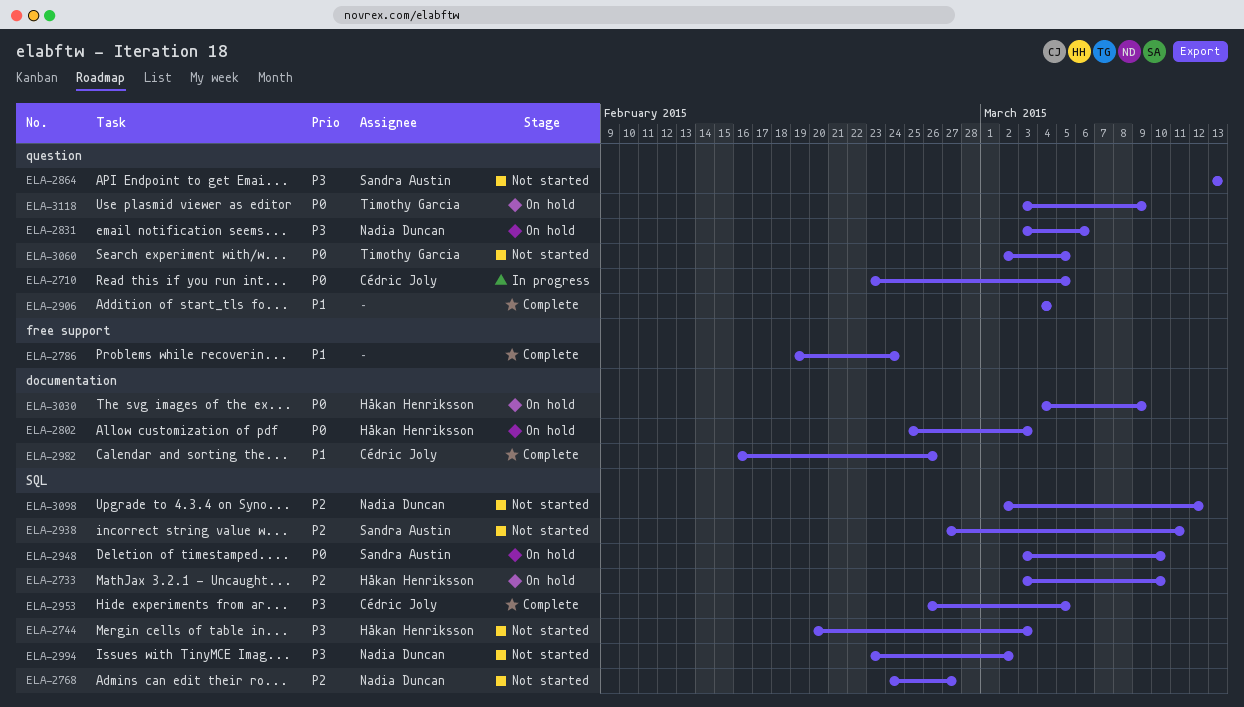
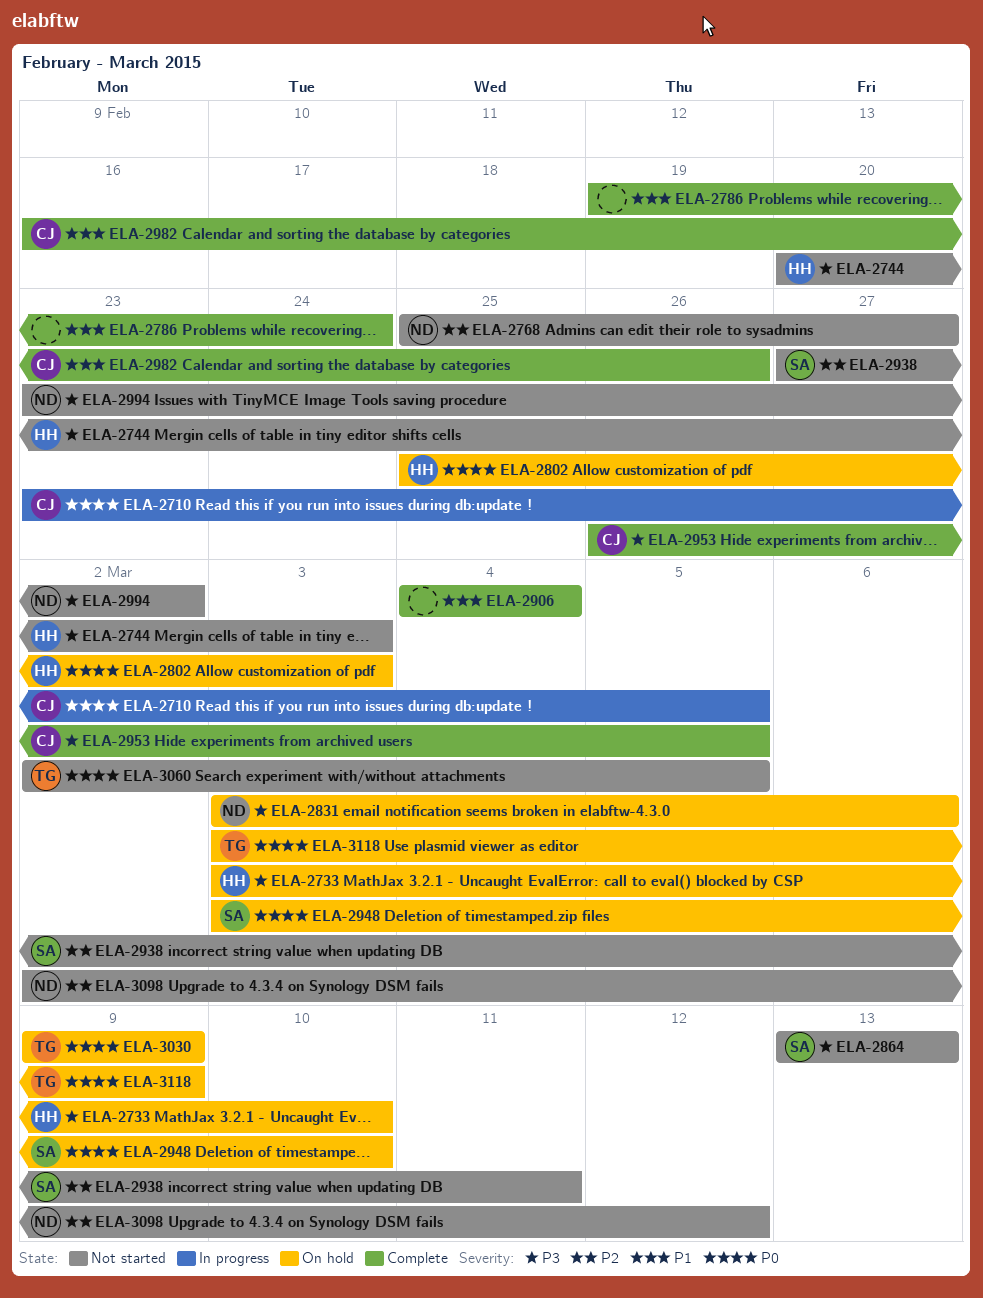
ELA-2733, priority: P2 -> P3
ELA-2768, start: Feb 24 -> Feb 25
ELA-3030, owner: Håkan Henriksson -> Timothy Garcia
ELA-3030, start: Mar 4 -> Mar 9

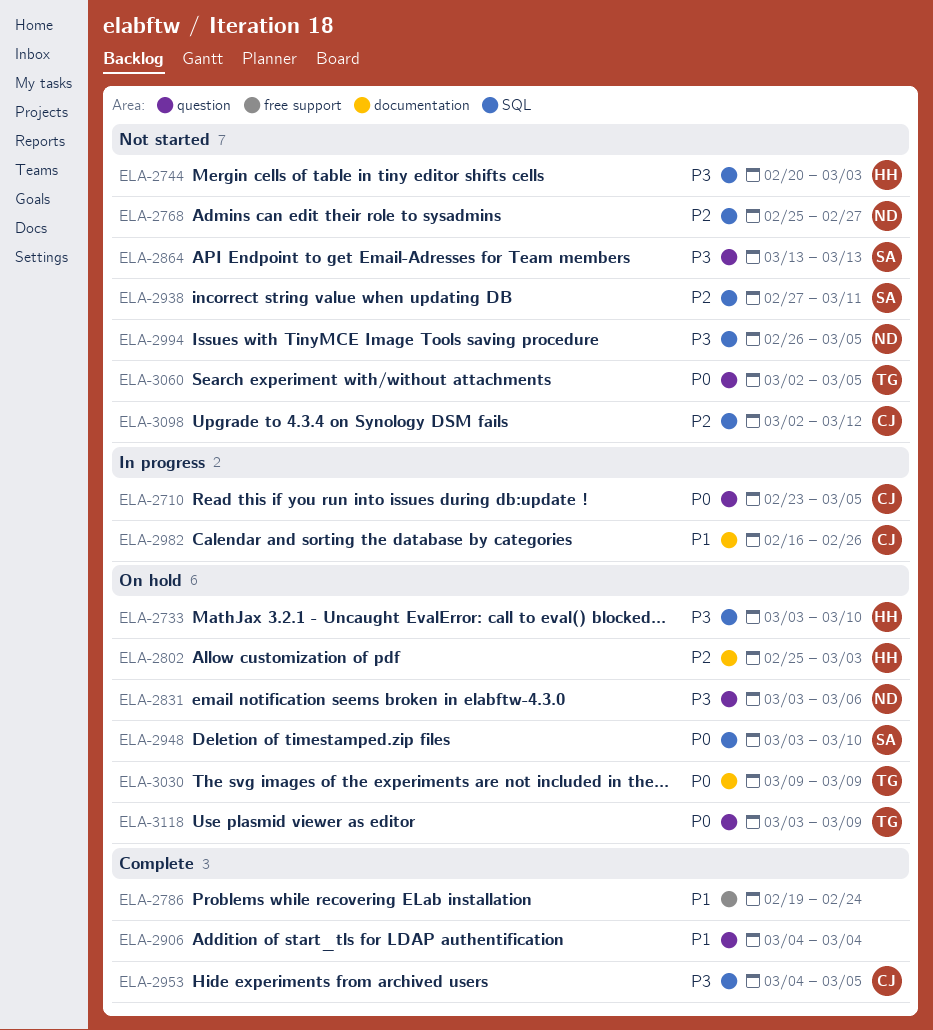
ELA-2802, priority: P0 -> P2
ELA-2953, start: Feb 26 -> Mar 4
ELA-2982, status: Complete -> In progress
ELA-2994, start: Feb 23 -> Feb 26
ELA-2994, due: Mar 2 -> Mar 5
ELA-3098, owner: ND -> CJ

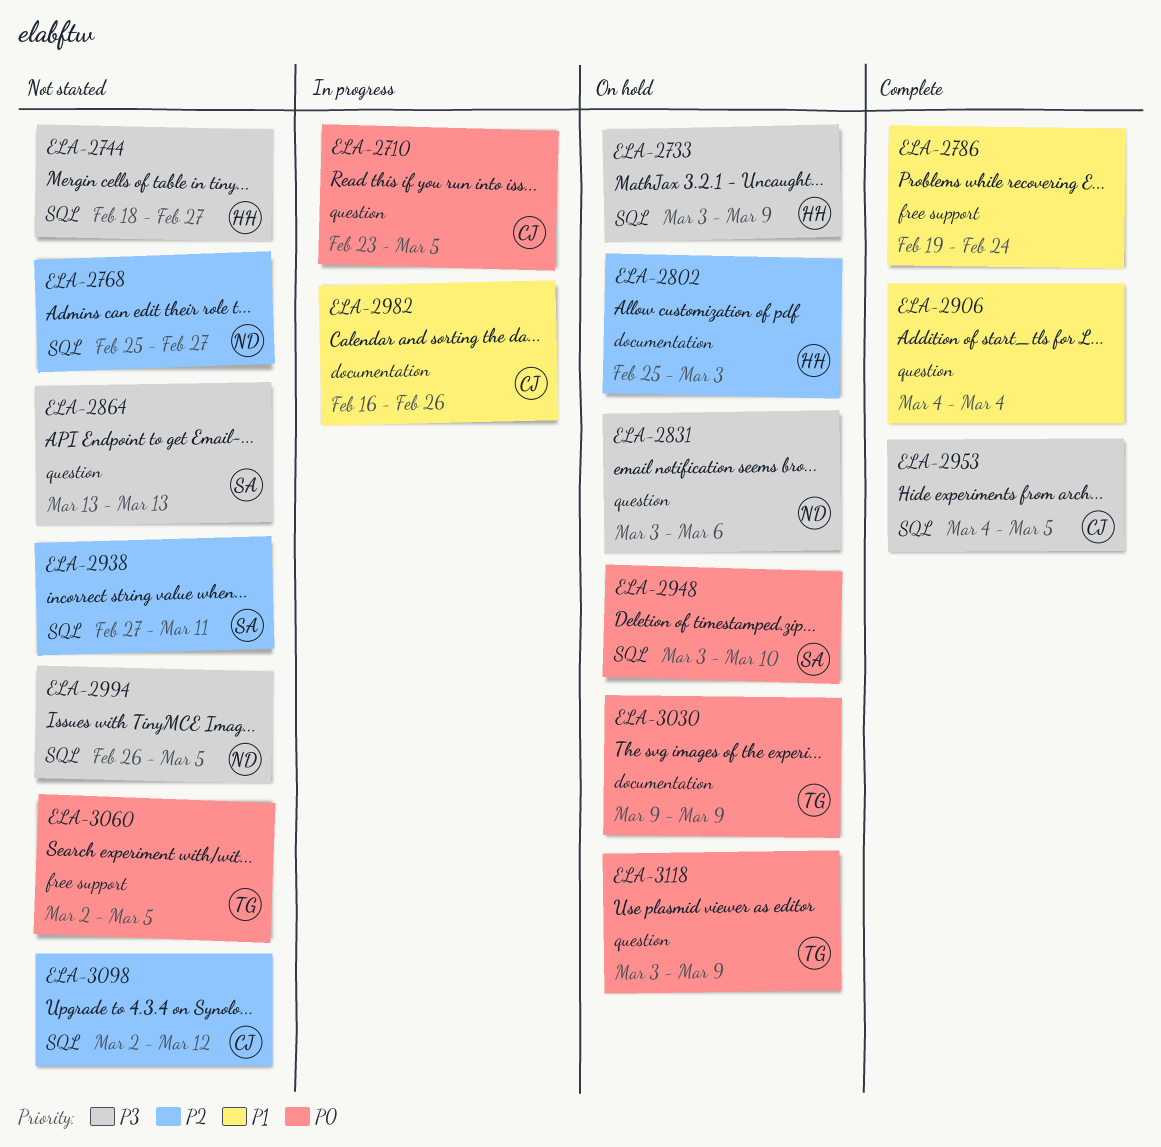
ELA-2733, due: Mar 10 -> Mar 9
ELA-2744, start: Feb 20 -> Feb 18
ELA-2744, due: Mar 3 -> Feb 27
ELA-3060, label: question -> free support

